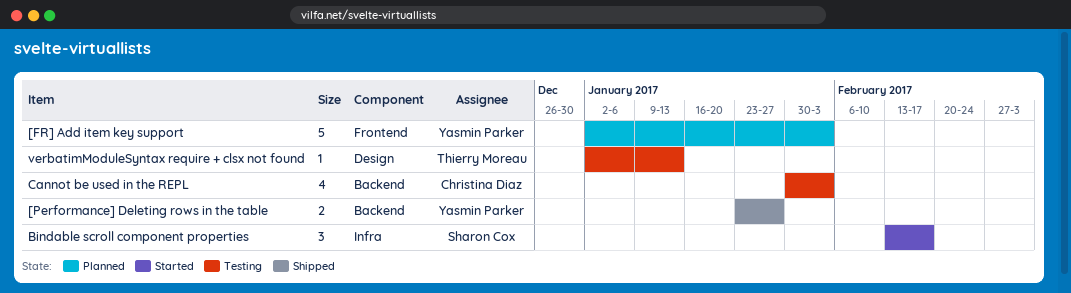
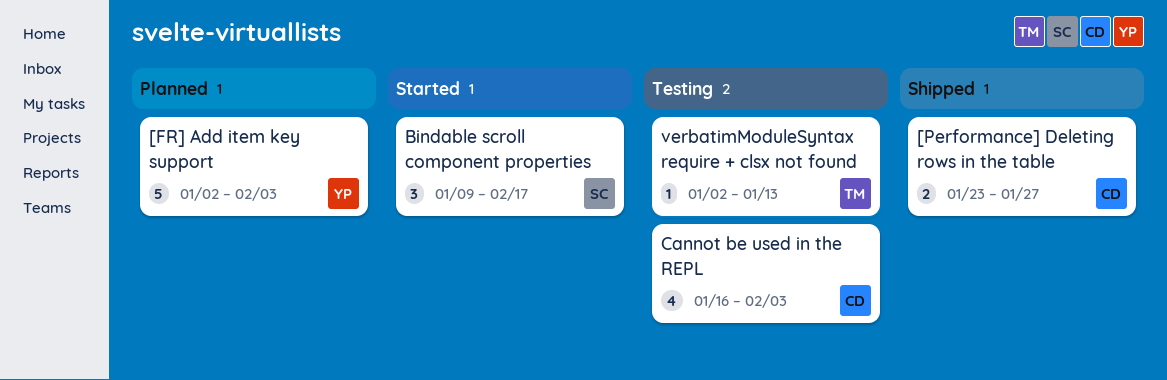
[Performance] Deleting rows in the table, owner: Yasmin Parker -> Christina Diaz
Bindable scroll component properties, start: Feb 13 -> Jan 9
Cannot be used in the REPL, start: Jan 30 -> Jan 16

